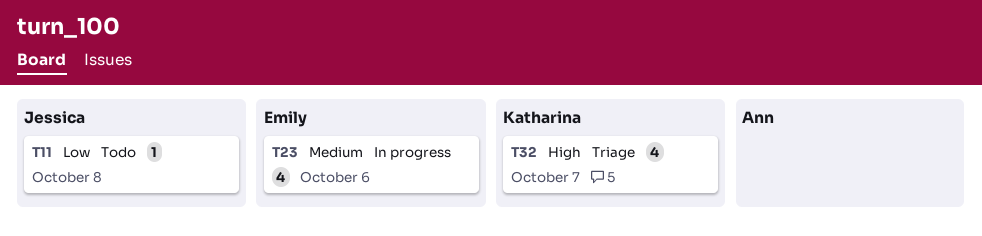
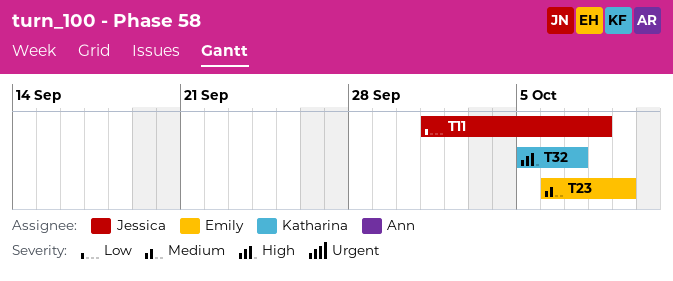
T23, due: Oct 6 -> Oct 9

